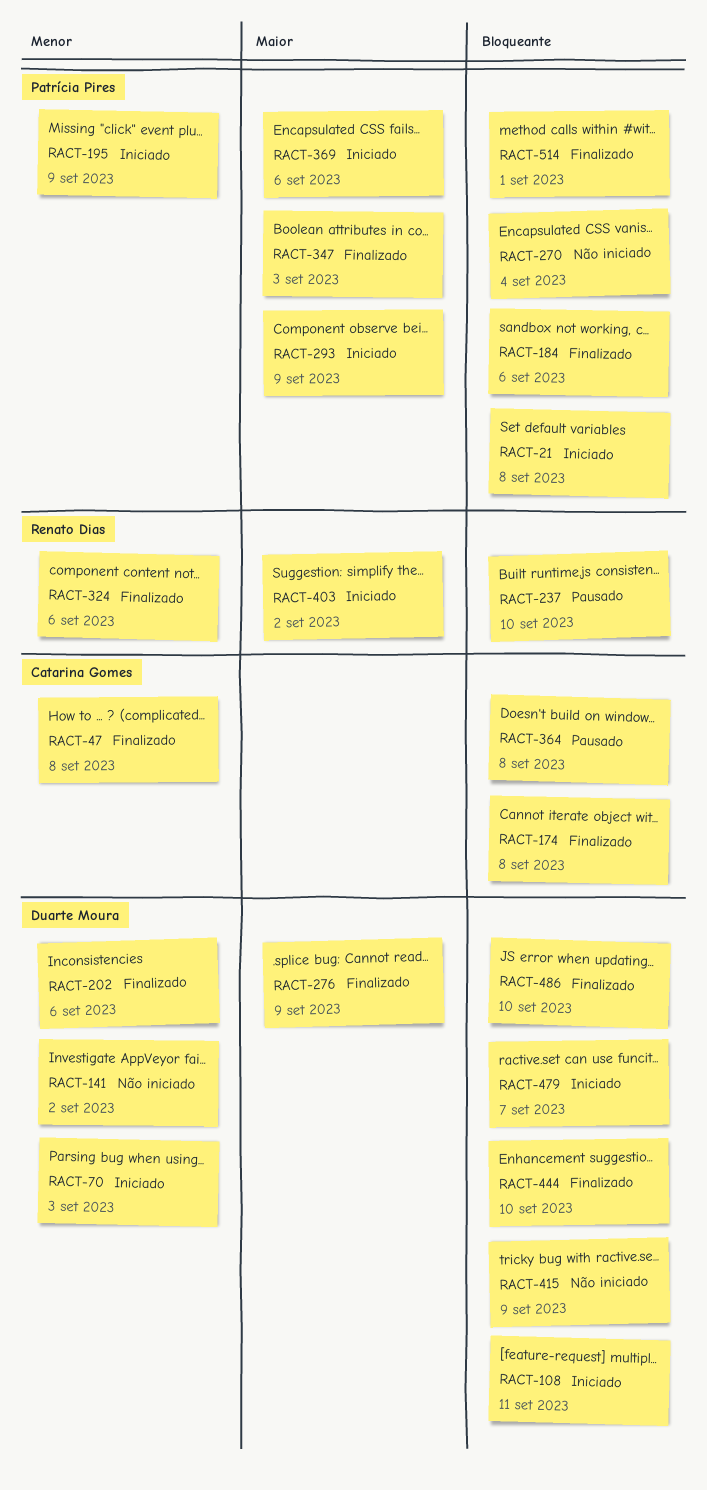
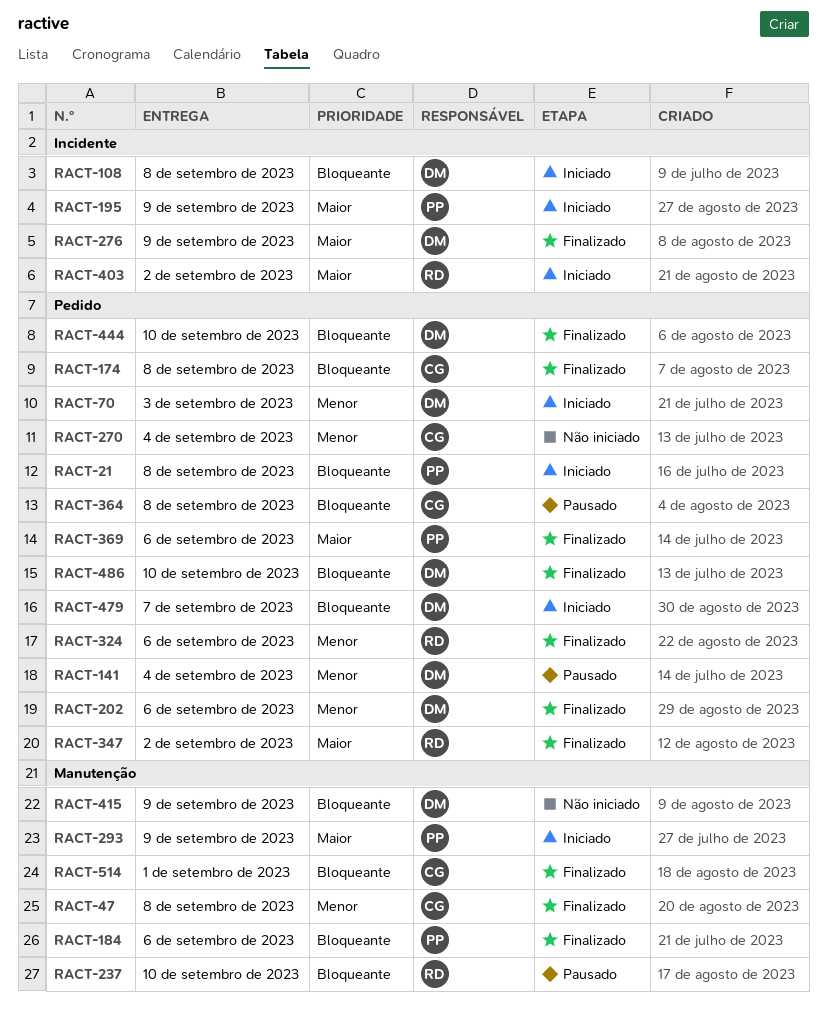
RACT-108, due: Sep 11 -> Sep 8
RACT-141, status: Não iniciado -> Pausado
RACT-141, due: Sep 2 -> Sep 4
RACT-195, priority: Menor -> Maior
RACT-270, owner: Patrícia Pires -> Catarina Gomes
RACT-270, priority: Bloqueante -> Menor
RACT-347, owner: Patrícia Pires -> Renato Dias
RACT-347, due: Sep 3 -> Sep 2
RACT-369, status: Iniciado -> Finalizado
RACT-514, owner: Patrícia Pires -> Catarina Gomes

